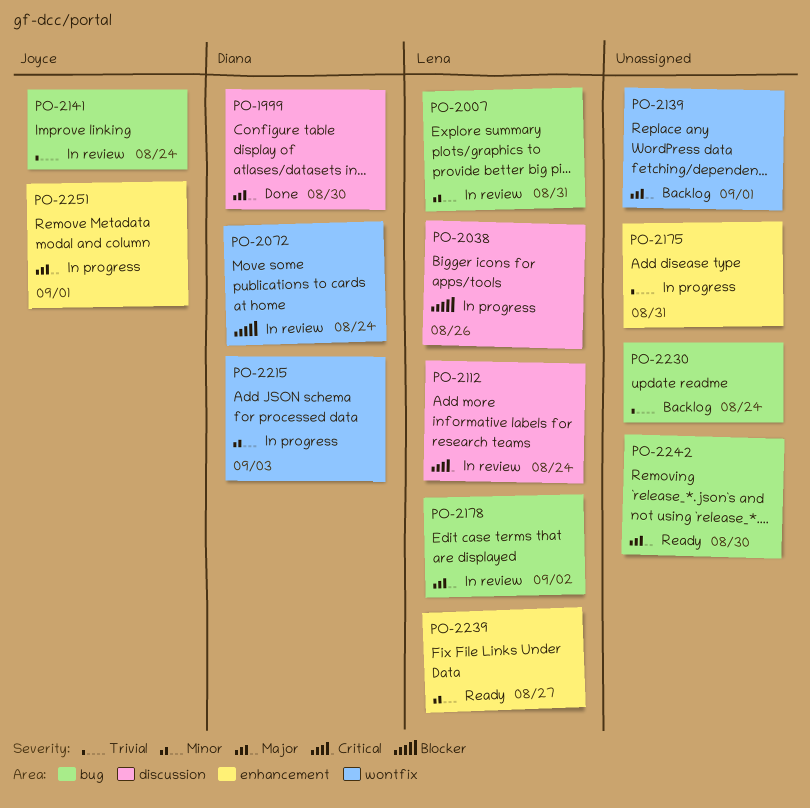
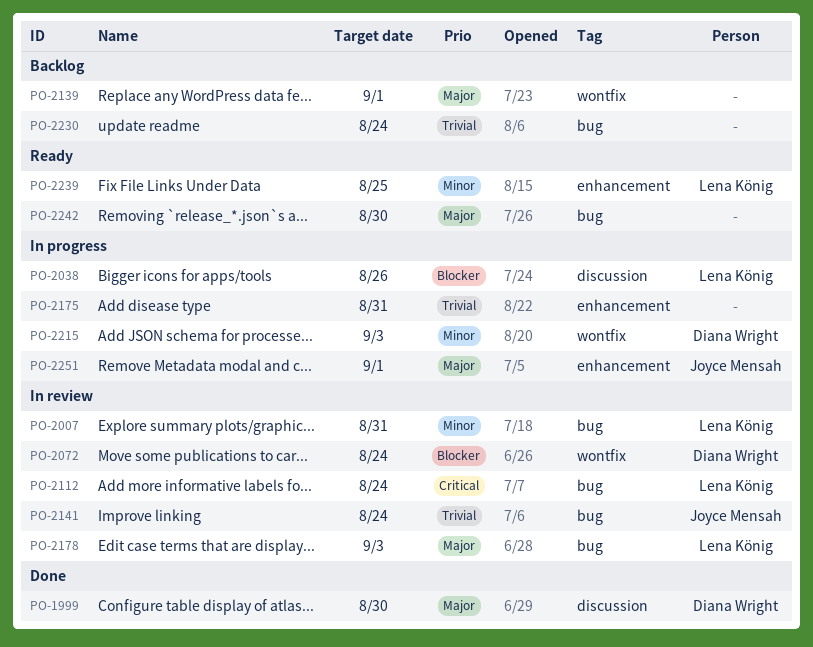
PO-2112, label: discussion -> bug
PO-2178, due: Sep 2 -> Sep 3
PO-2239, due: Aug 27 -> Aug 25

